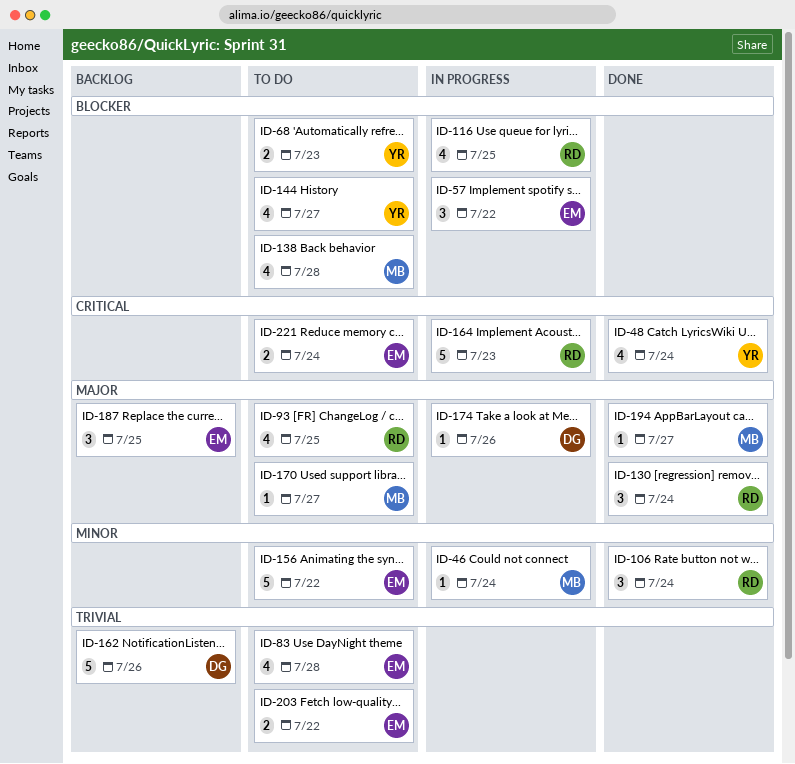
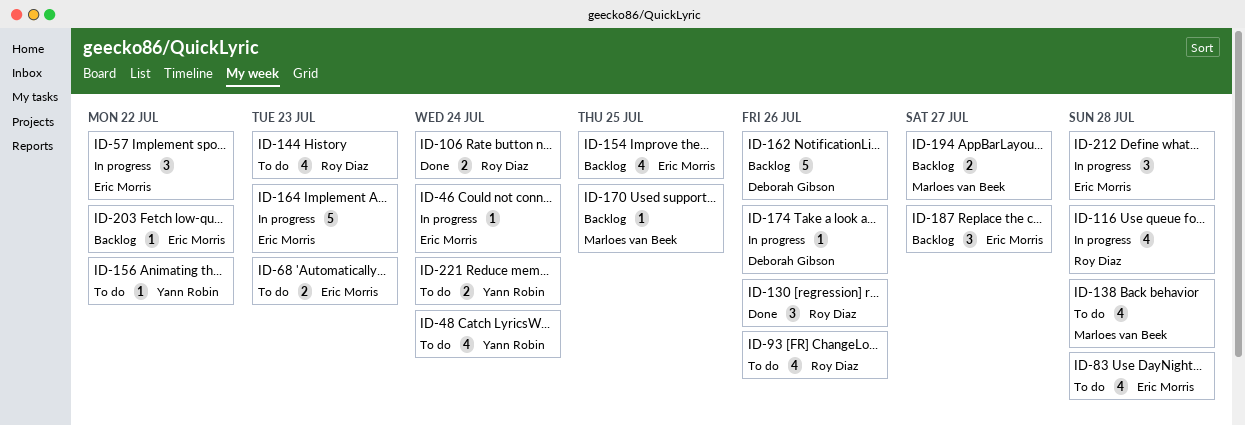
ID-46, owner: Marloes van Beek -> Eric Morris
ID-48, status: Done -> To do
ID-68, owner: Yann Robin -> Eric Morris
ID-93, due: Jul 25 -> Jul 26
ID-106, estimate: 3 -> 2
ID-116, due: Jul 25 -> Jul 28
ID-130, due: Jul 24 -> Jul 26
ID-144, owner: Yann Robin -> Roy Diaz
ID-144, due: Jul 27 -> Jul 23
ID-154: none -> present
ID-156, owner: Eric Morris -> Yann Robin
ID-156, estimate: 5 -> 1
ID-164, owner: Roy Diaz -> Eric Morris
ID-170, status: To do -> Backlog
ID-170, due: Jul 27 -> Jul 25
ID-187, due: Jul 25 -> Jul 27
ID-194, status: Done -> Backlog
ID-194, estimate: 1 -> 2
ID-203, status: To do -> Backlog
ID-203, estimate: 2 -> 1
ID-212: none -> present
ID-221, owner: Eric Morris -> Yann Robin

